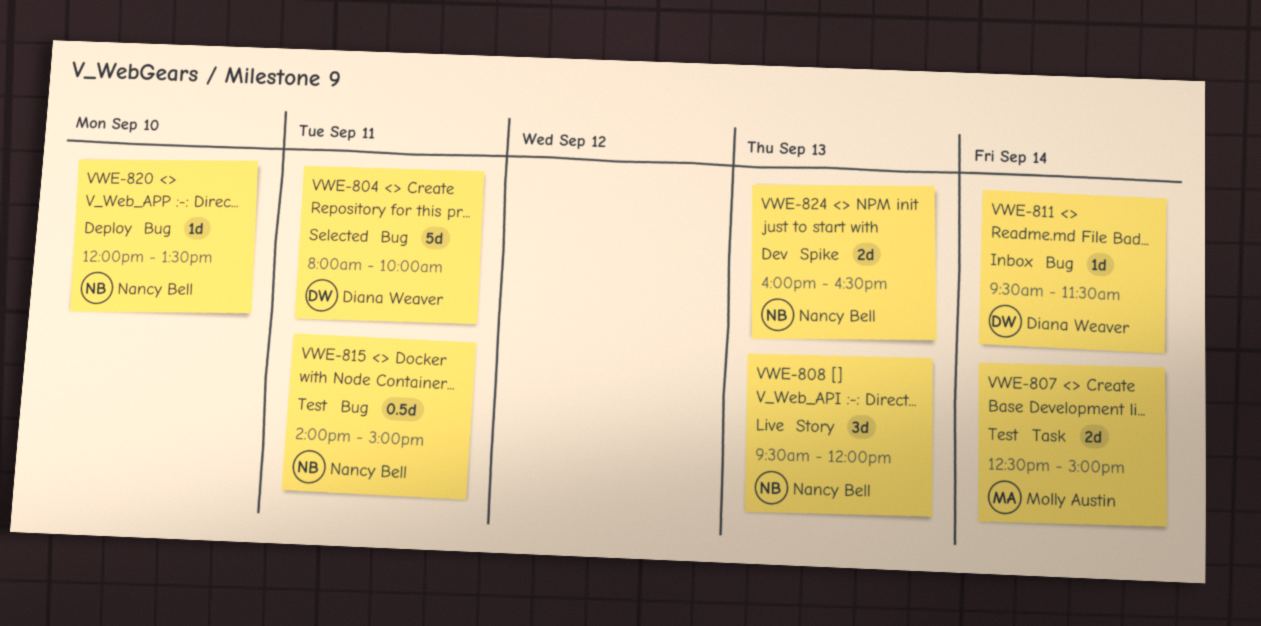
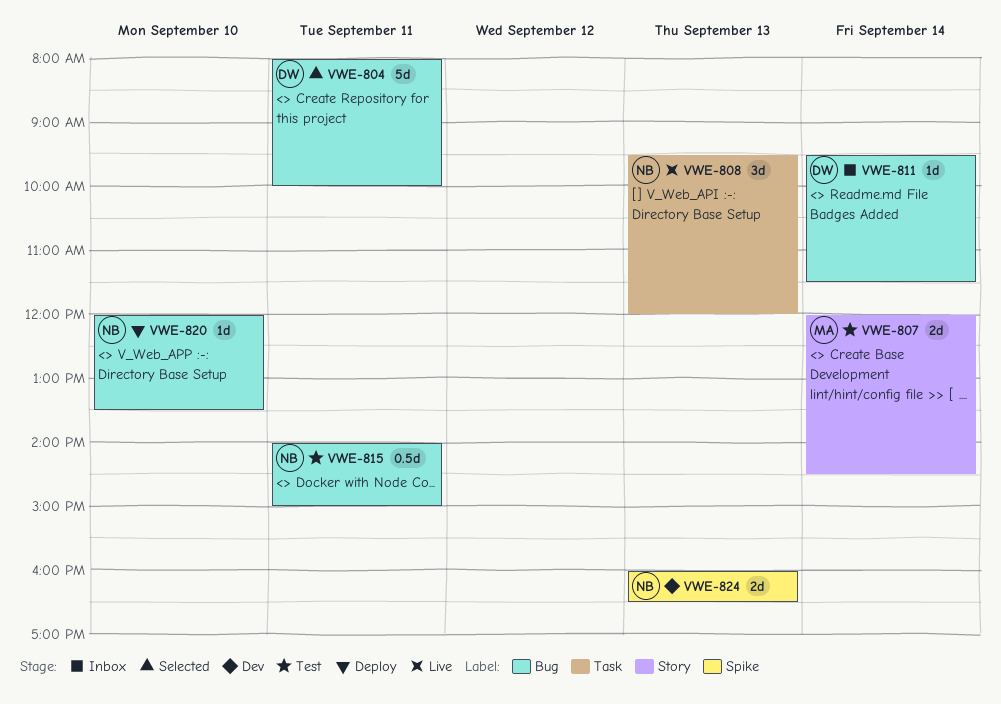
VWE-807, label: Task -> Story
VWE-807, begins: 12:30 -> 12:00
VWE-807, ends: 15:00 -> 14:30
VWE-808, label: Story -> Task

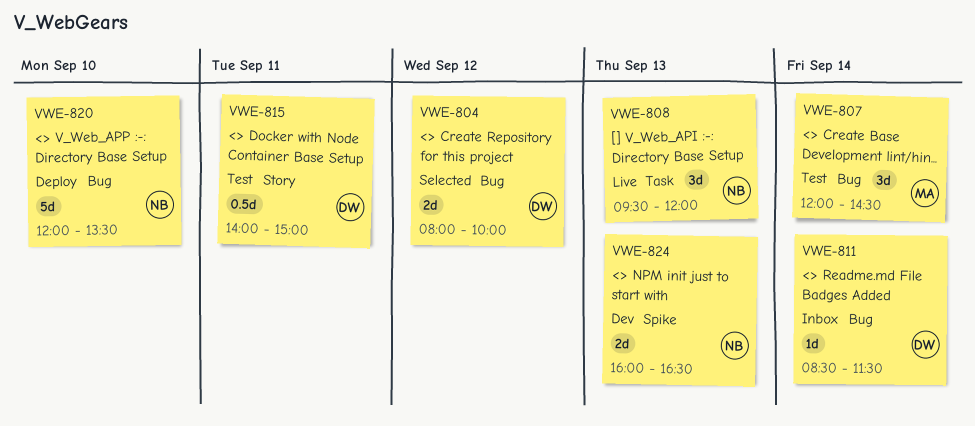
VWE-804, estimate: 5d -> 2d
VWE-804, day: Sep 11 -> Sep 12
VWE-807, label: Story -> Bug
VWE-807, estimate: 2d -> 3d
VWE-811, begins: 09:30 -> 08:30
VWE-815, owner: NB -> DW
VWE-815, label: Bug -> Story
VWE-820, estimate: 1d -> 5d

